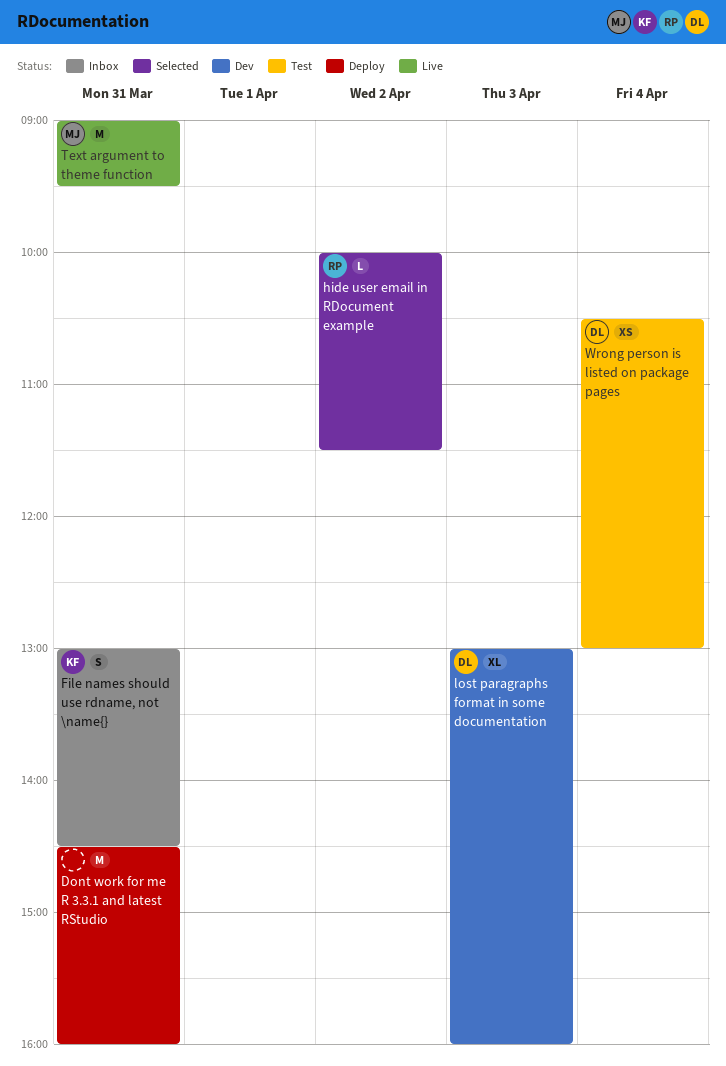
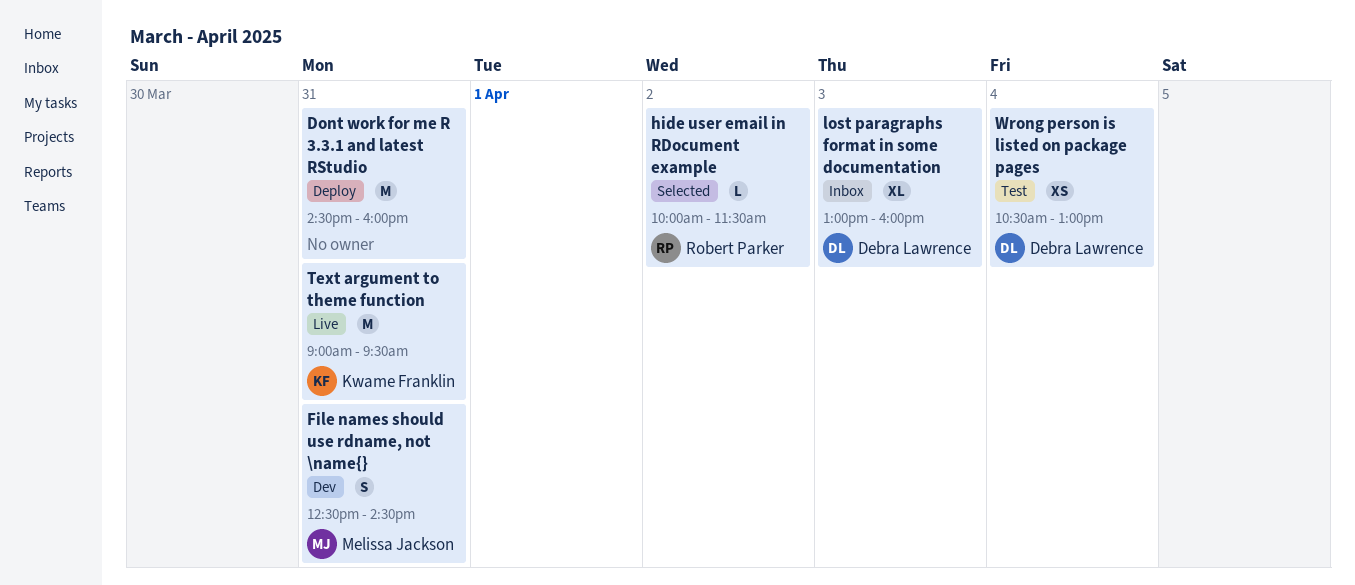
File names should use rdname, not \name{}, status: Inbox -> Dev
File names should use rdname, not \name{}, owner: Kwame Franklin -> Melissa Jackson
File names should use rdname, not \name{}, begins: 13:00 -> 12:30
lost paragraphs format in some documentation, status: Dev -> Inbox
Text argument to theme function, owner: Melissa Jackson -> Kwame Franklin

